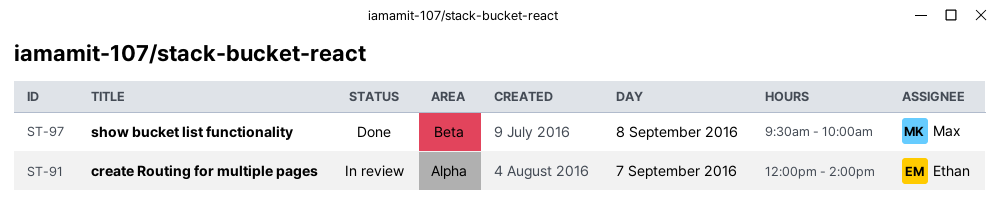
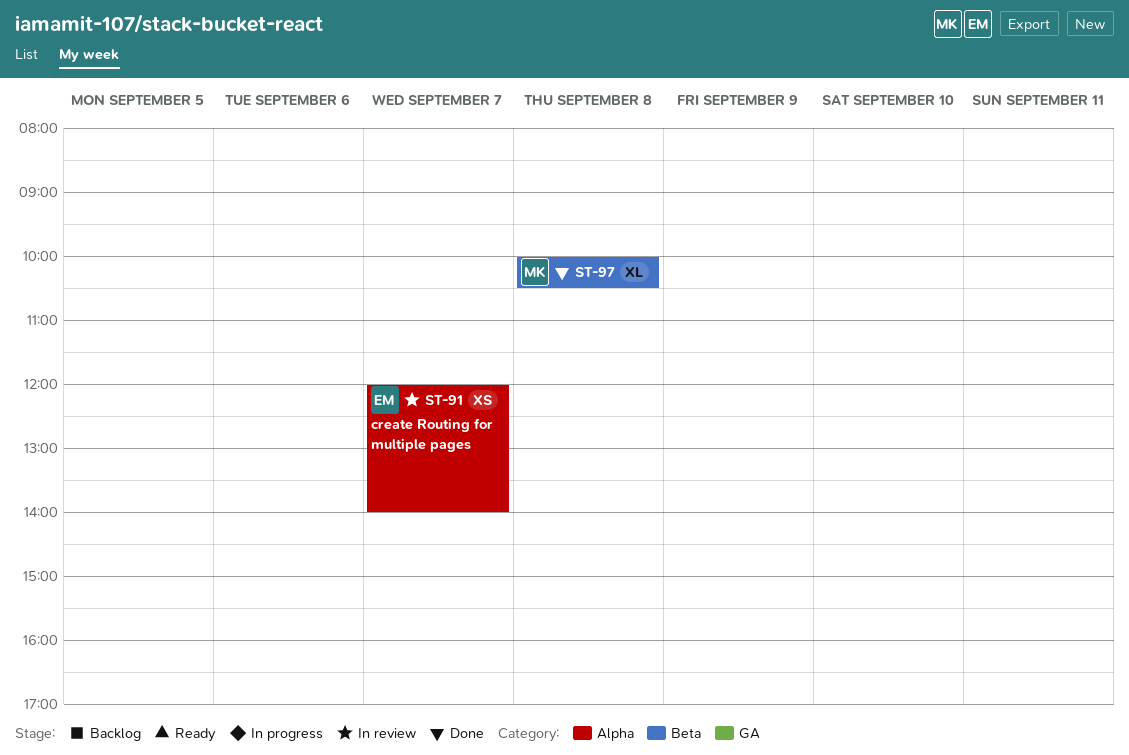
ST-97, begins: 09:30 -> 10:00
ST-97, ends: 10:00 -> 10:30

